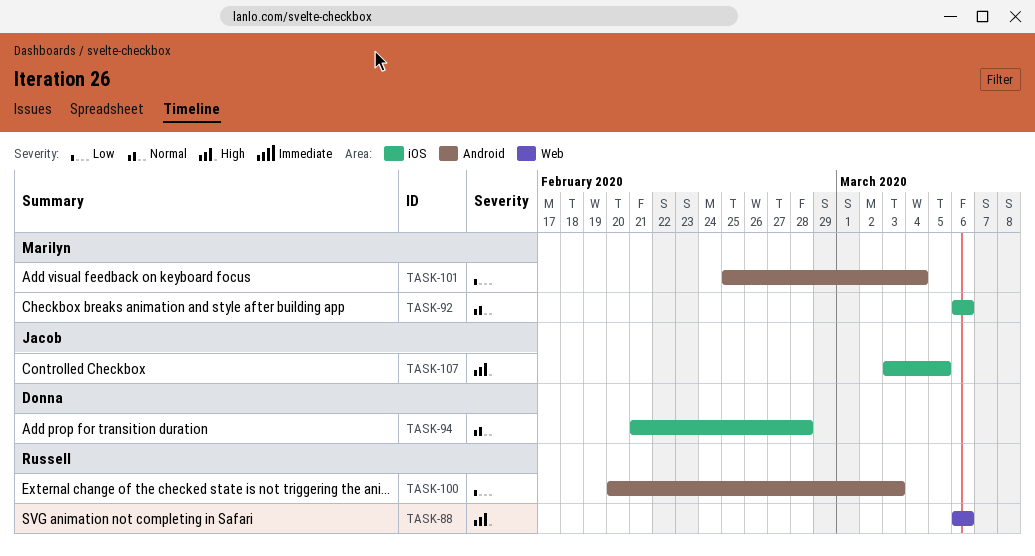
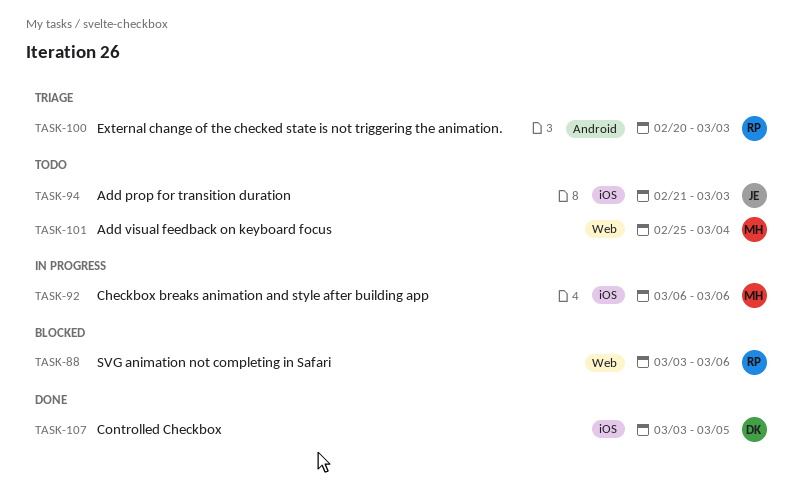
TASK-88, start: Mar 6 -> Mar 3
TASK-94, owner: Donna -> Jacob
TASK-94, due: Feb 28 -> Mar 3
TASK-101, label: Android -> Web
TASK-107, owner: Jacob -> Donna

